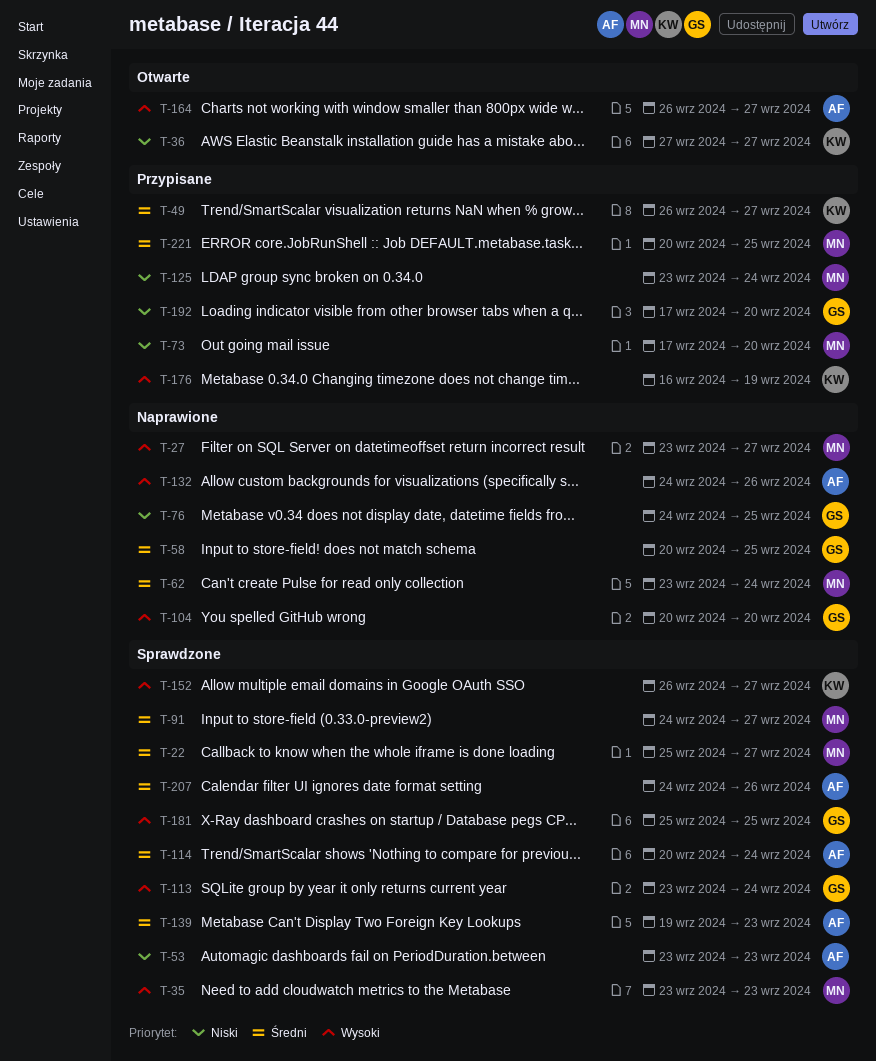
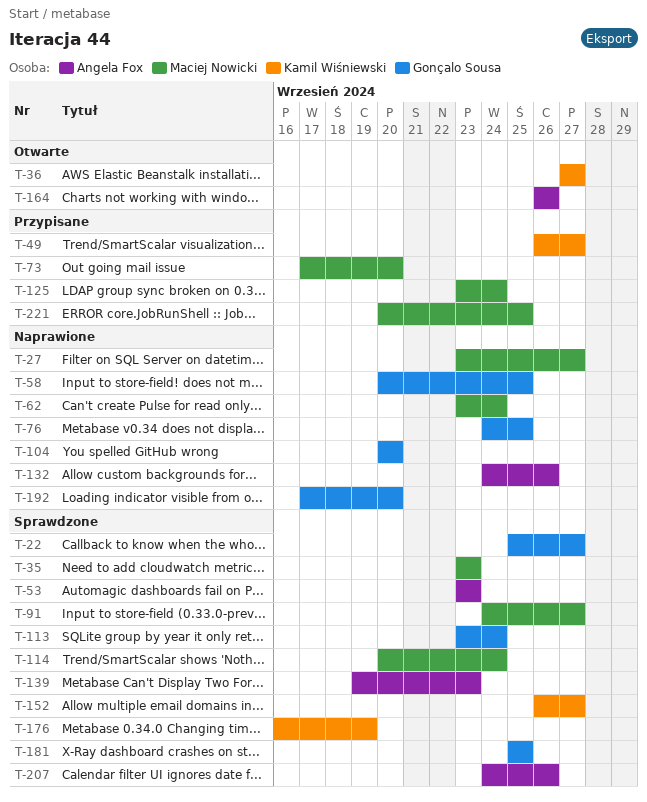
T-22, owner: Maciej Nowicki -> Gonçalo Sousa
T-114, owner: Angela Fox -> Maciej Nowicki
T-164, due: Sep 27 -> Sep 26
T-176, status: Przypisane -> Sprawdzone
T-192, status: Przypisane -> Naprawione

